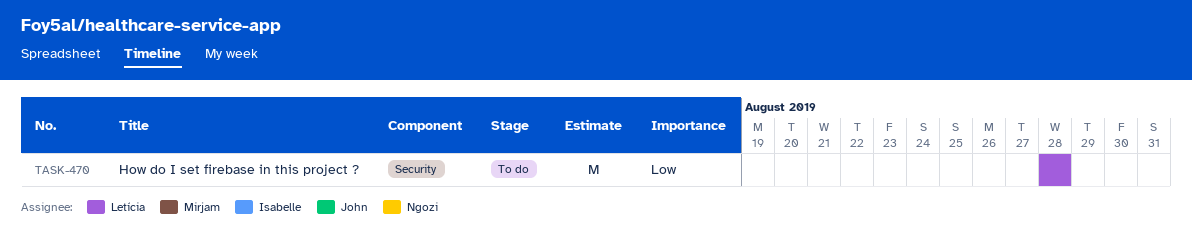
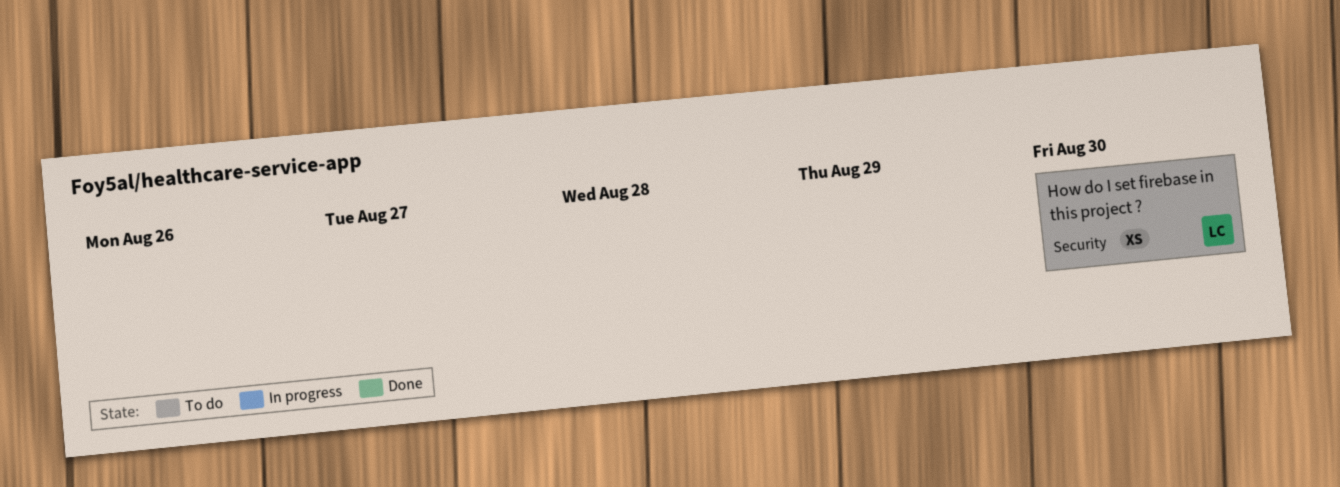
How do I set firebase in this project ?, estimate: M -> XS
How do I set firebase in this project ?, due: Aug 28 -> Aug 30

